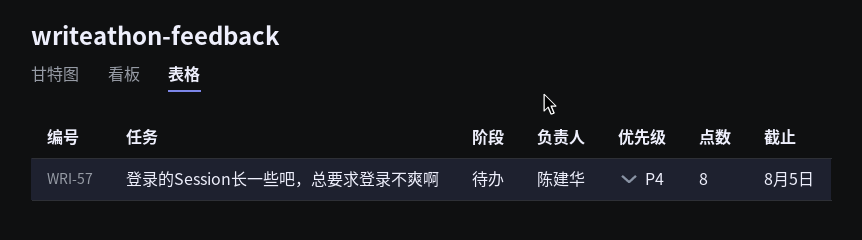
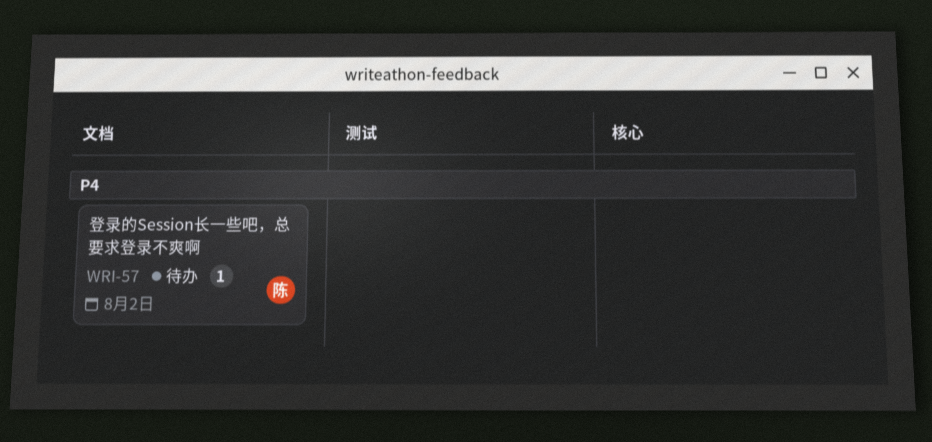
WRI-57, estimate: 8 -> 1
WRI-57, due: Aug 5 -> Aug 2

